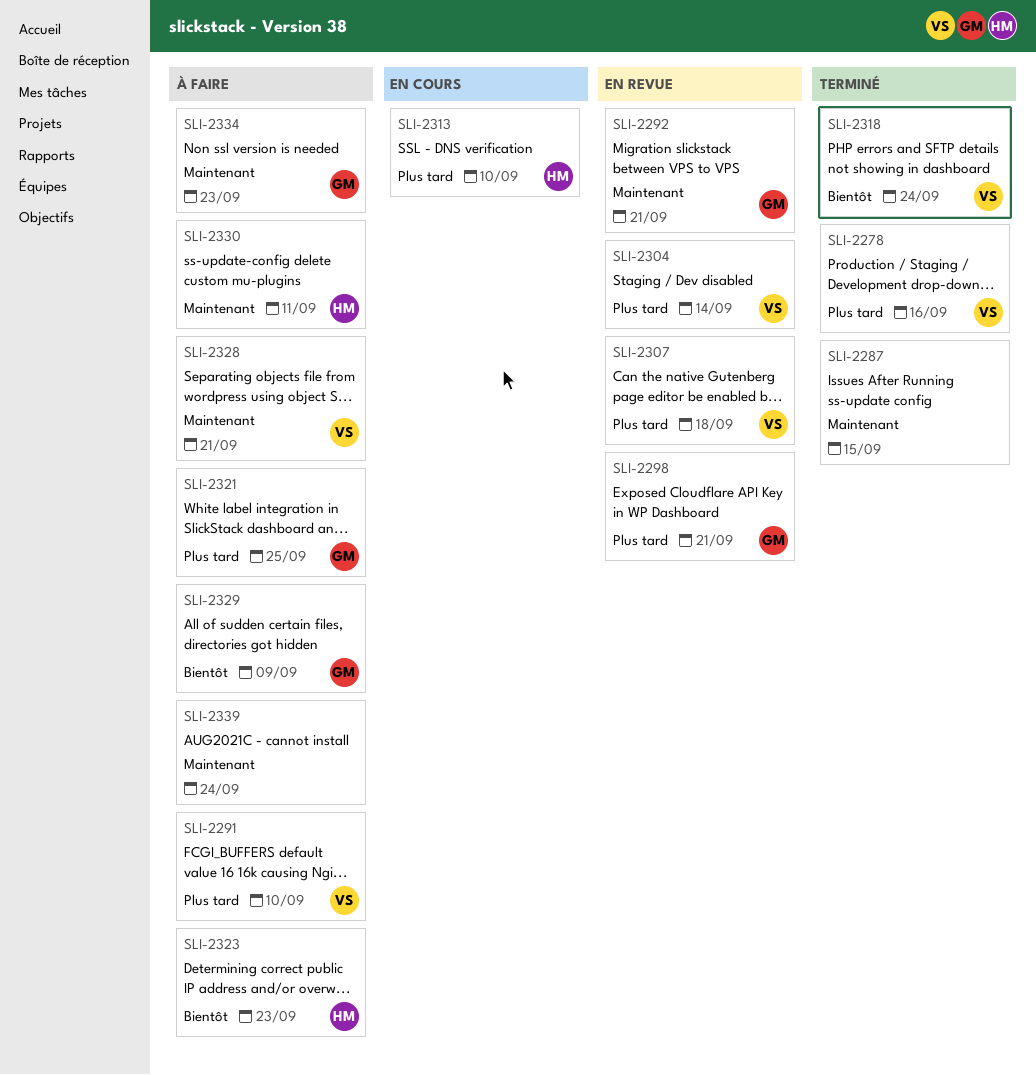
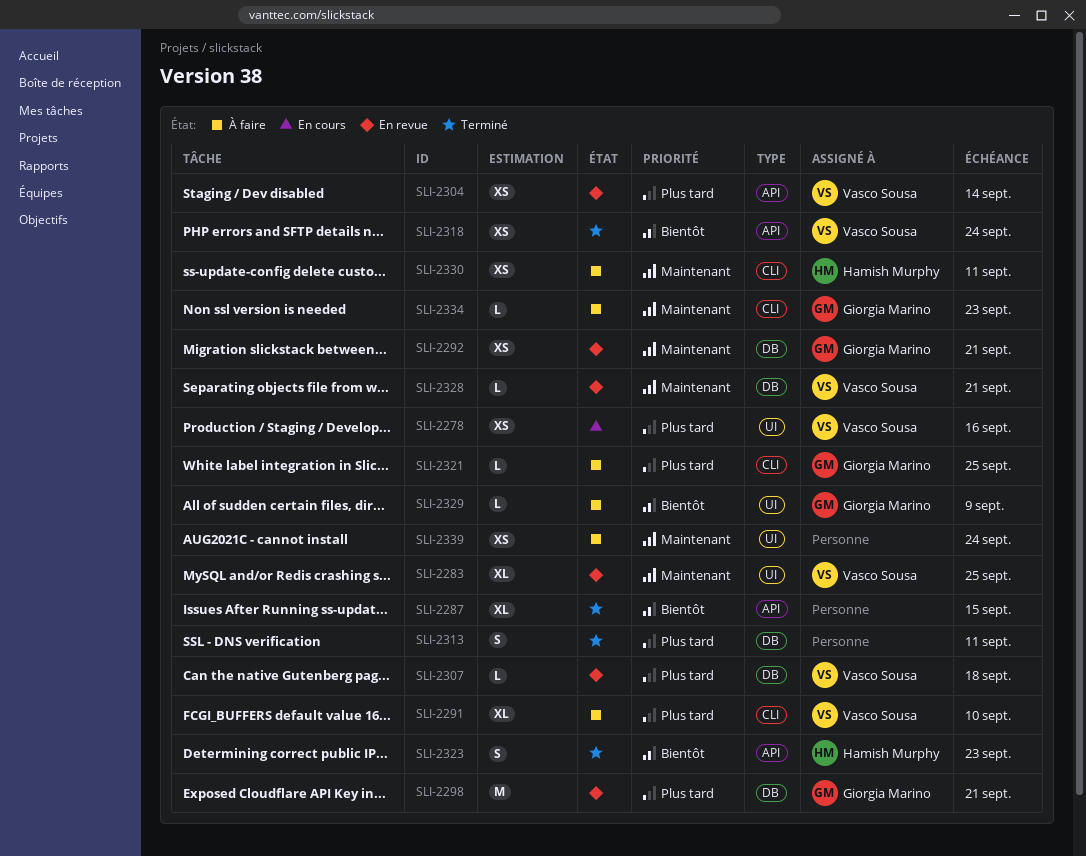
SLI-2278, status: Terminé -> En cours
SLI-2283: none -> present
SLI-2287, priority: Maintenant -> Bientôt
SLI-2313, status: En cours -> Terminé
SLI-2313, owner: Hamish Murphy -> none
SLI-2313, due: Sep 10 -> Sep 11
SLI-2323, status: À faire -> Terminé
SLI-2328, status: À faire -> En revue

